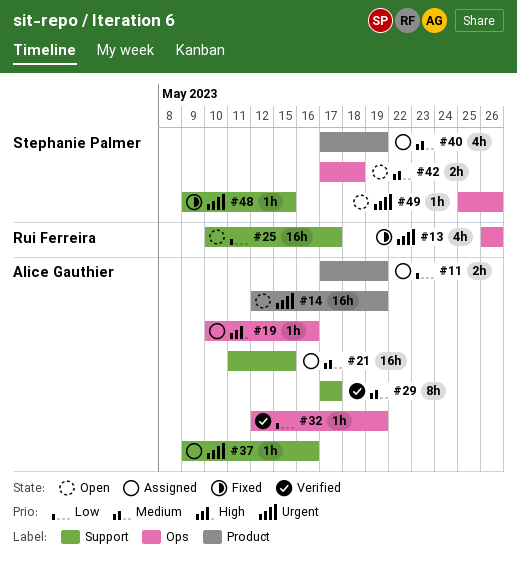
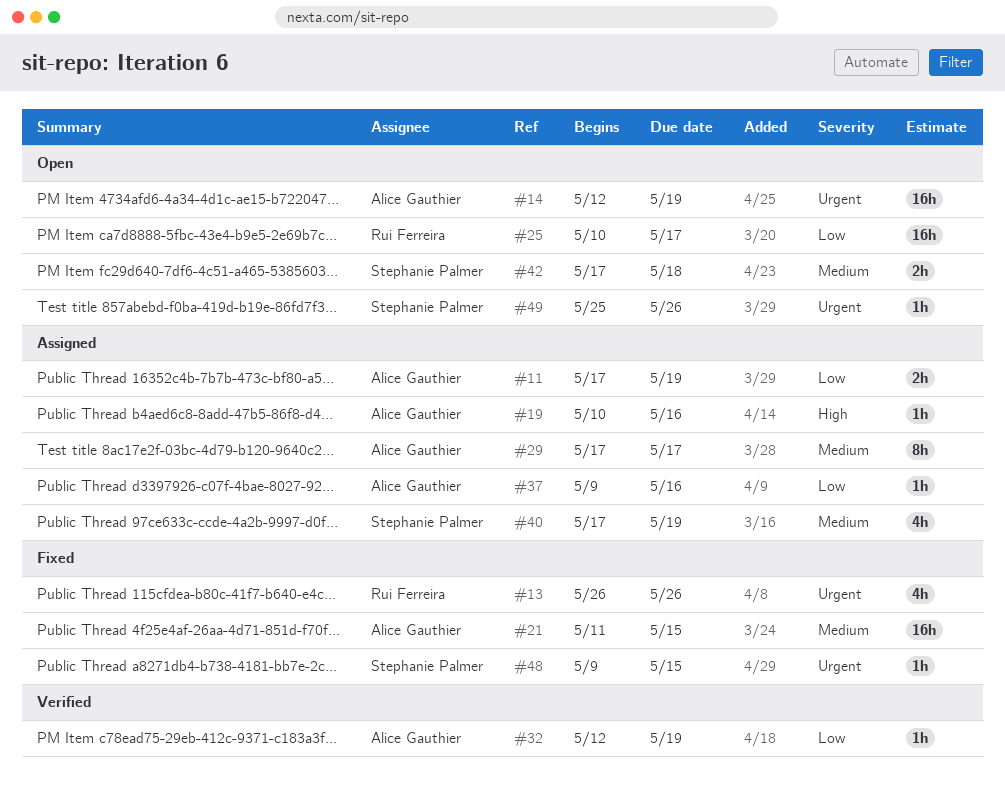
#21, status: Assigned -> Fixed
#29, status: Verified -> Assigned
#37, priority: Urgent -> Low

